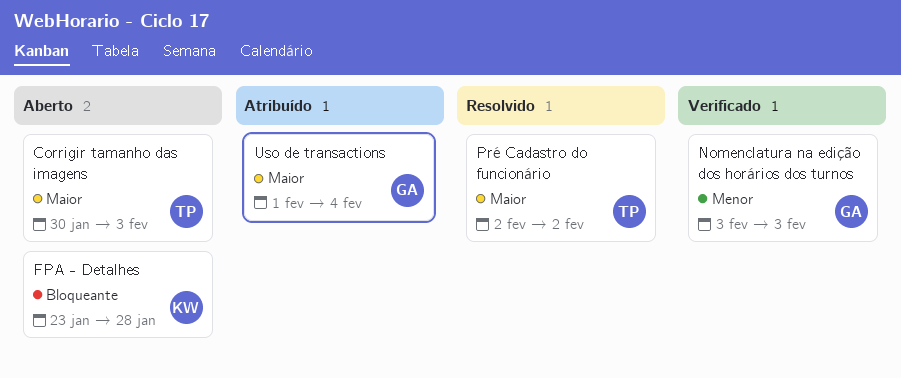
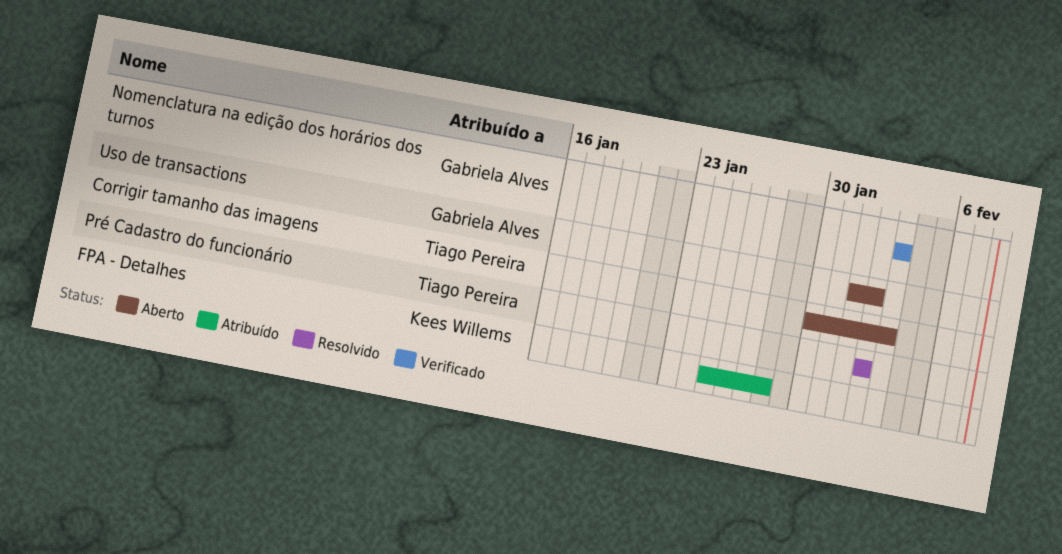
FPA - Detalhes, status: Aberto -> Atribuído
FPA - Detalhes, start: Jan 23 -> Jan 25
Uso de transactions, status: Atribuído -> Aberto
Uso de transactions, due: Feb 4 -> Feb 2

